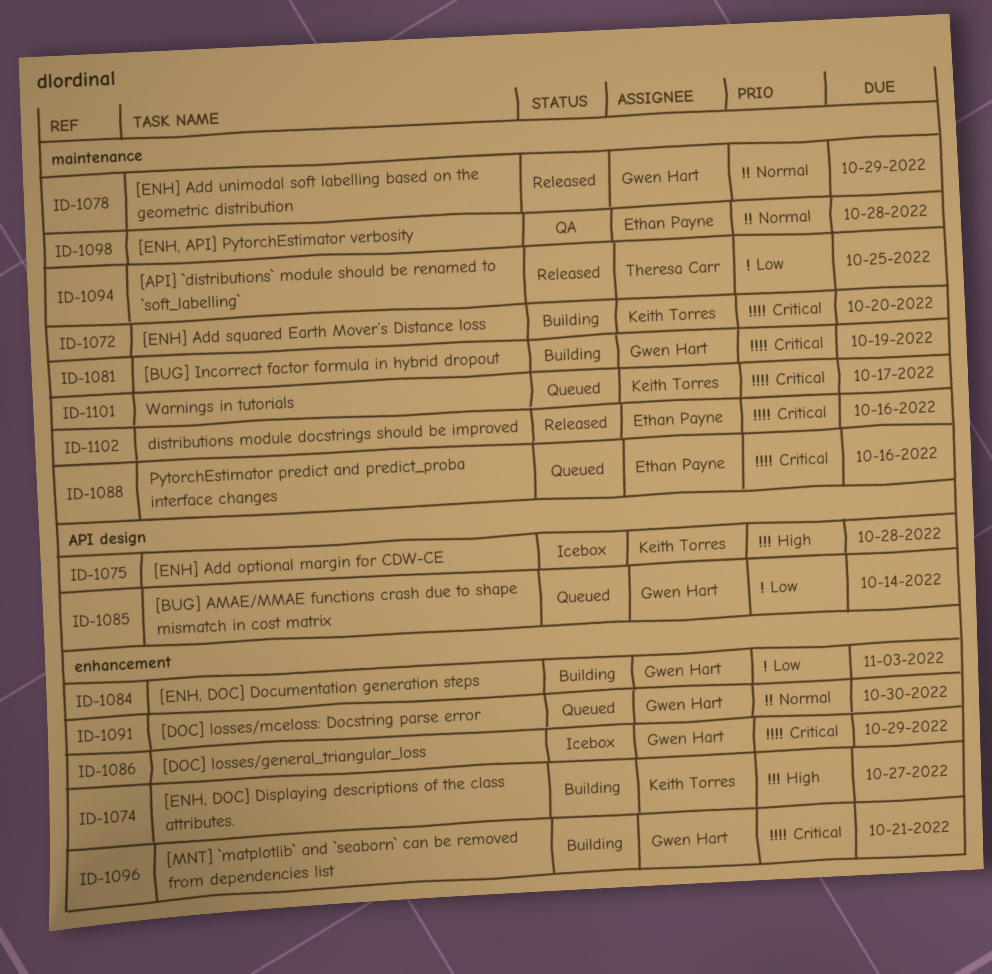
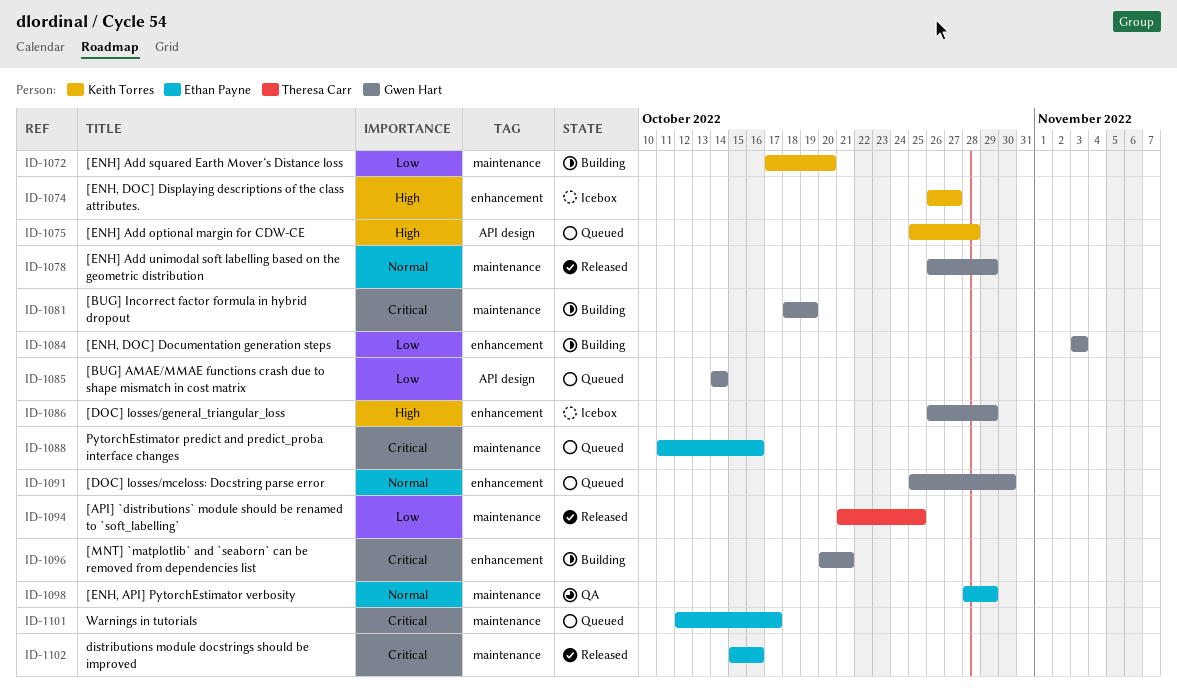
ID-1072, priority: Critical -> Low
ID-1074, status: Building -> Icebox
ID-1075, status: Icebox -> Queued
ID-1086, priority: Critical -> High
ID-1098, due: Oct 28 -> Oct 29
ID-1101, owner: Keith Torres -> Ethan Payne

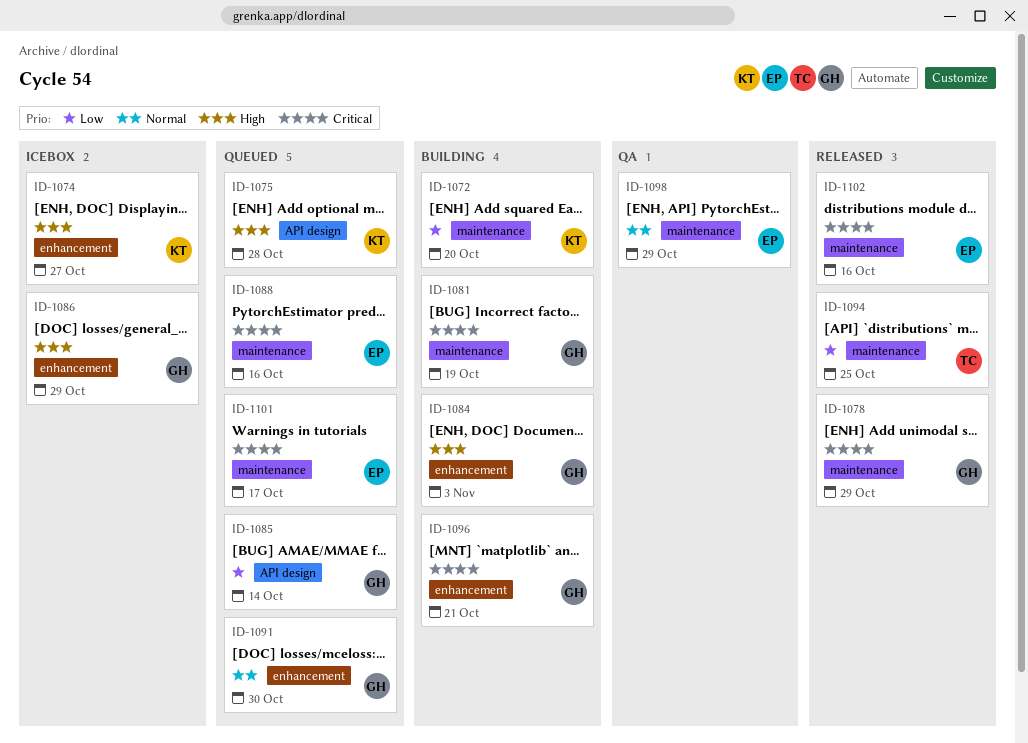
ID-1078, priority: Normal -> Critical
ID-1084, priority: Low -> High

